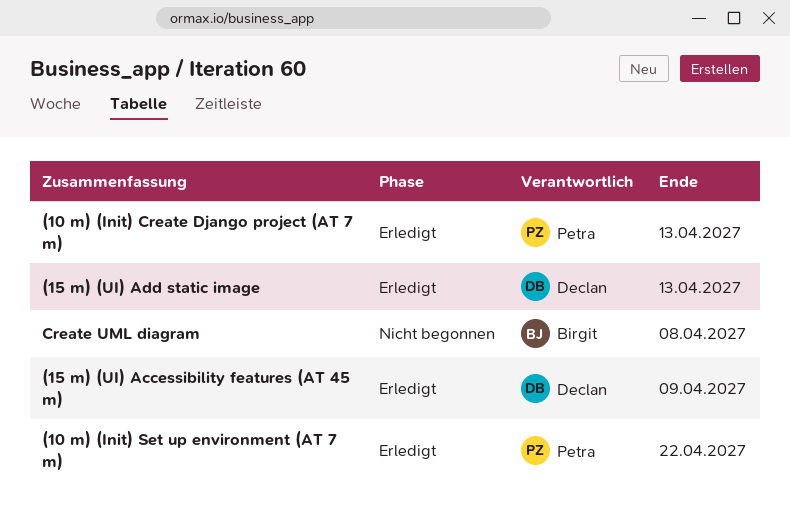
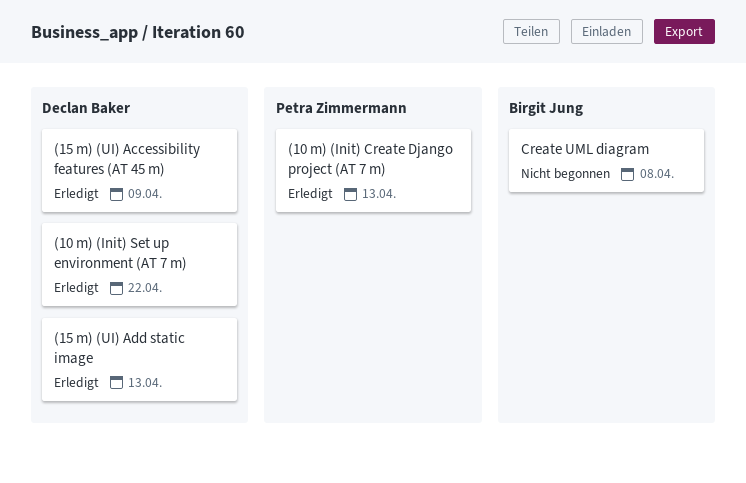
(10 m) (Init) Set up environment (AT 7 m), owner: Petra Zimmermann -> Declan Baker

